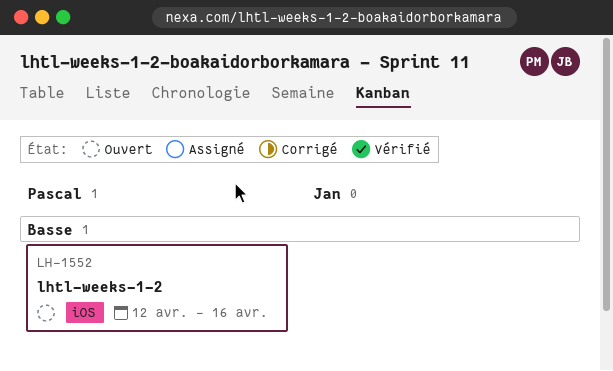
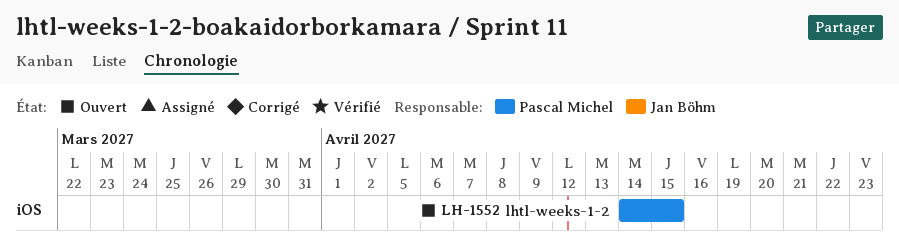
LH-1552, start: Apr 12 -> Apr 14
LH-1552, due: Apr 16 -> Apr 15

